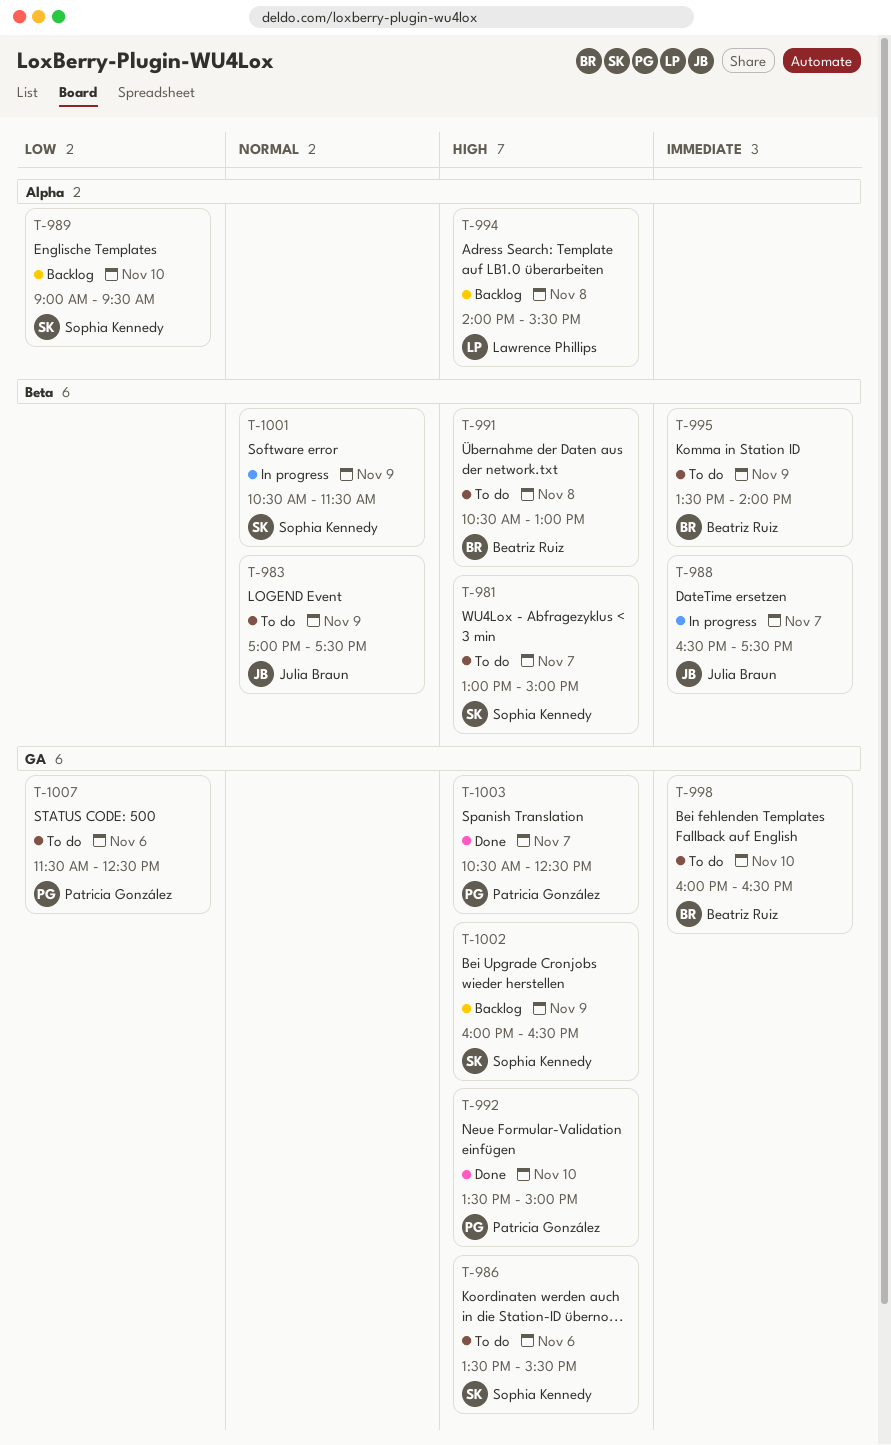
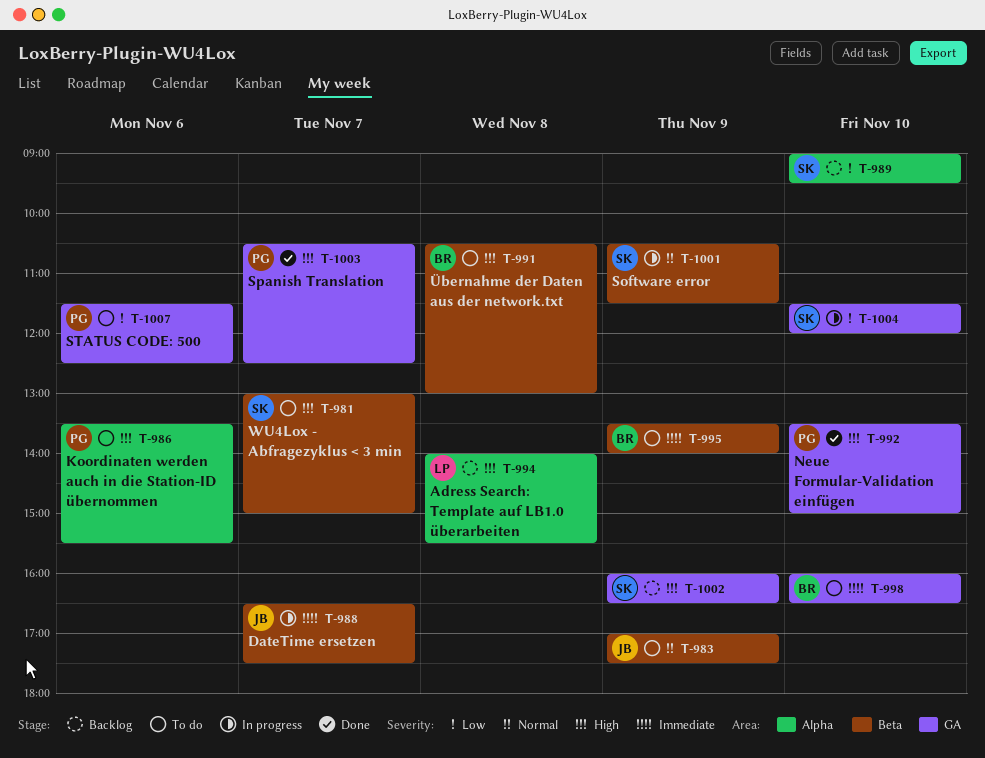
T-986, owner: Sophia Kennedy -> Patricia González
T-986, label: GA -> Alpha
T-1004: none -> present

